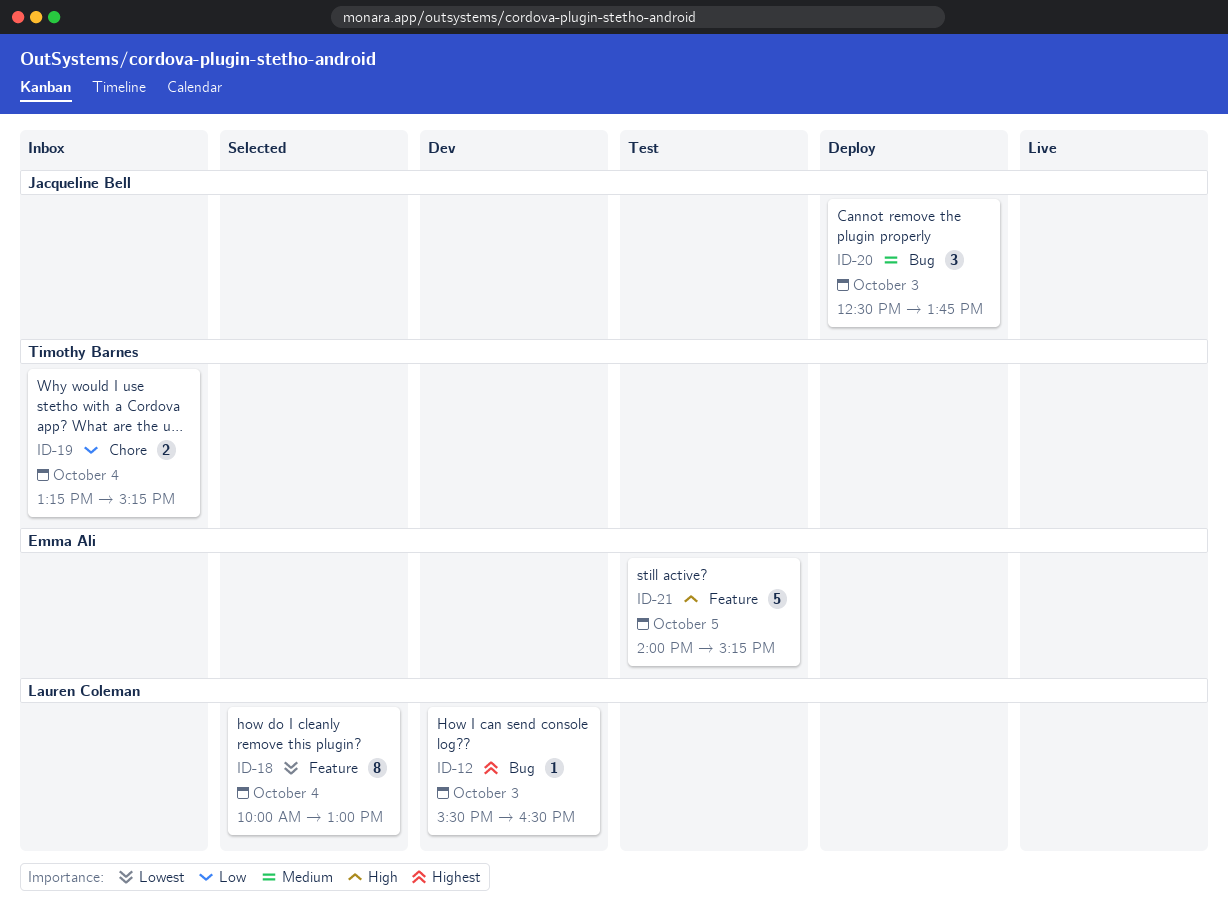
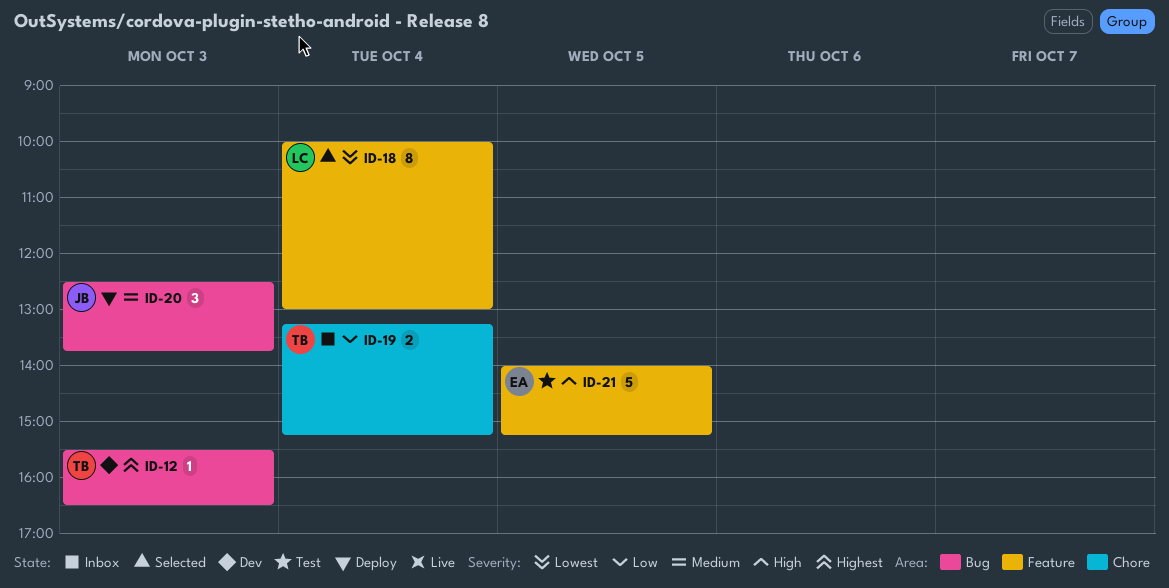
ID-12, owner: Lauren Coleman -> Timothy Barnes

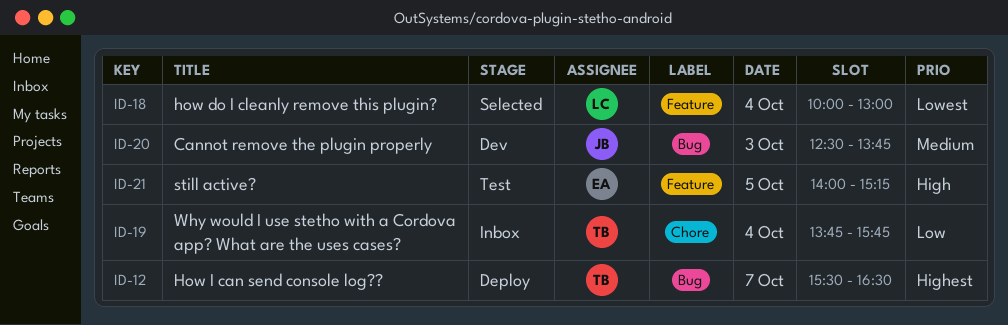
ID-12, status: Dev -> Deploy
ID-12, day: Oct 3 -> Oct 7
ID-19, begins: 13:15 -> 13:45
ID-19, ends: 15:15 -> 15:45
ID-20, status: Deploy -> Dev

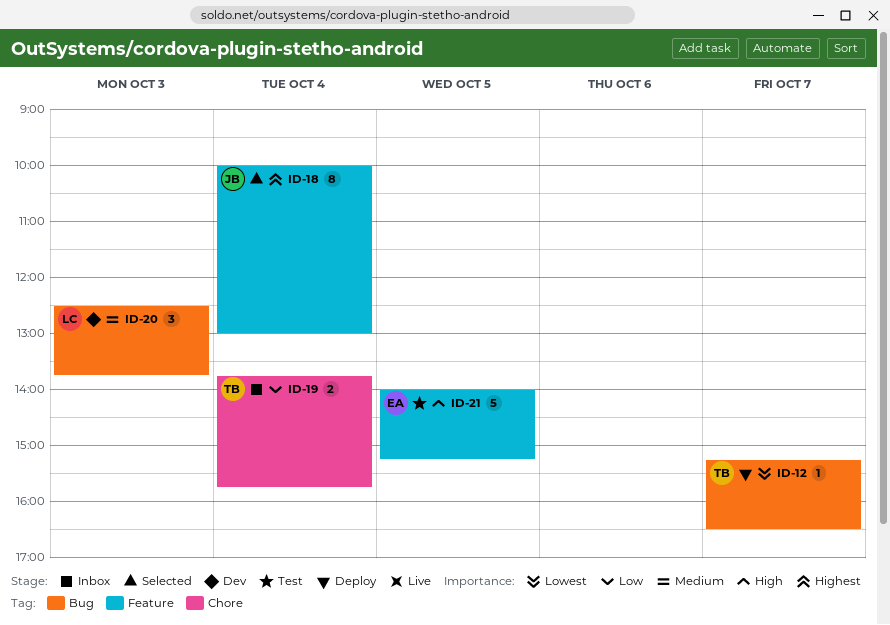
ID-12, priority: Highest -> Lowest
ID-12, begins: 15:30 -> 15:15
ID-18, owner: LC -> JB
ID-18, priority: Lowest -> Highest
ID-20, owner: JB -> LC

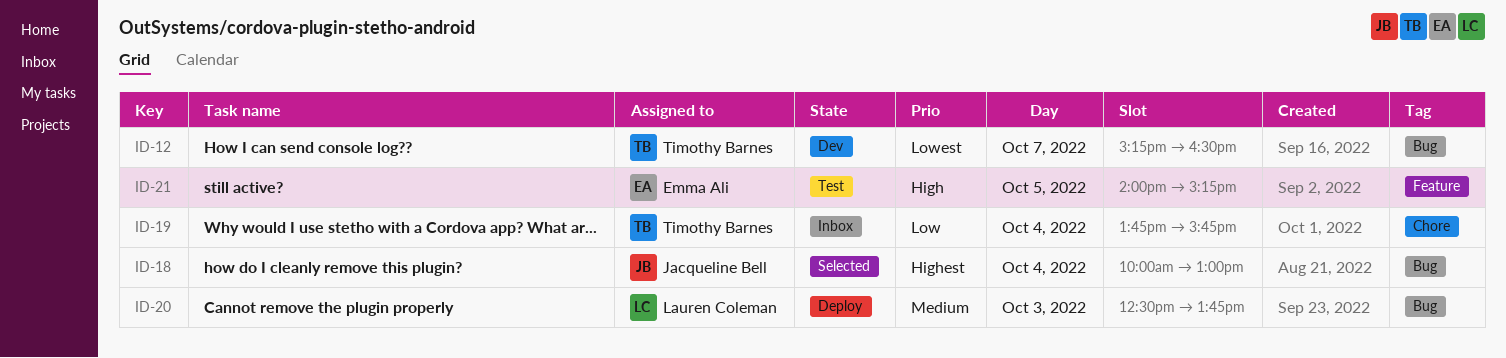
ID-12, status: Deploy -> Dev
ID-18, label: Feature -> Bug
ID-20, status: Dev -> Deploy

